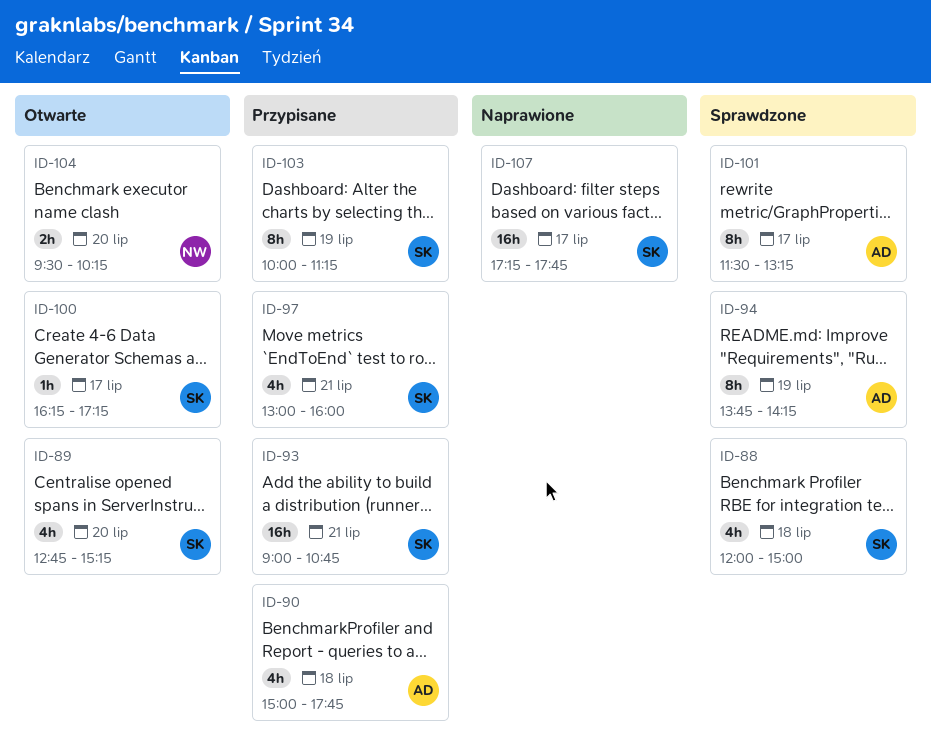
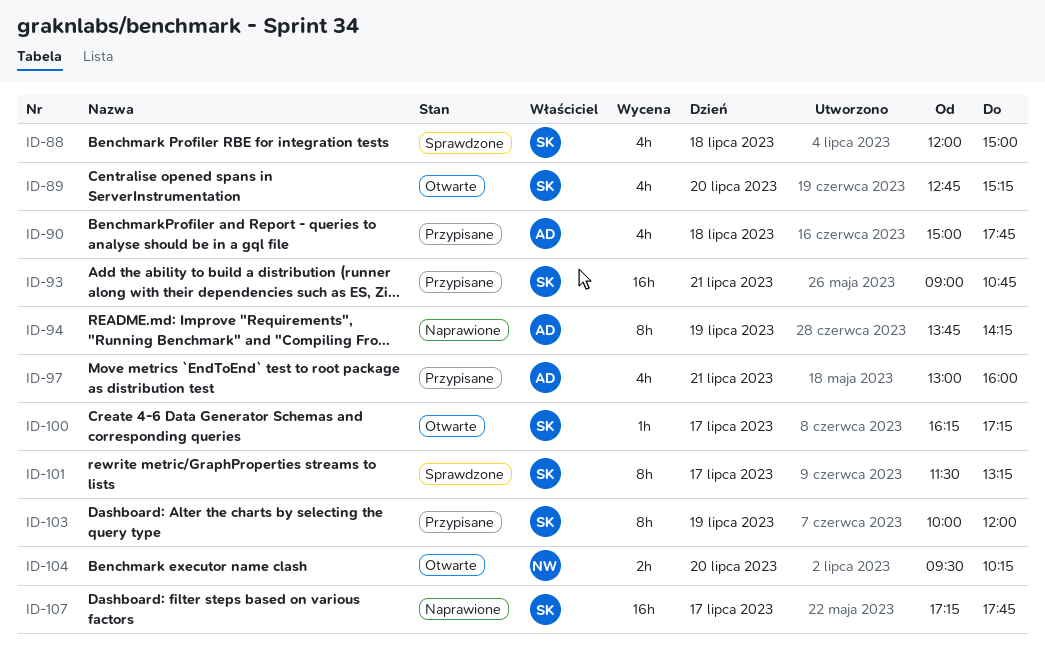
ID-94, status: Sprawdzone -> Naprawione
ID-97, owner: SK -> AD
ID-101, owner: AD -> SK
ID-103, ends: 11:15 -> 12:00

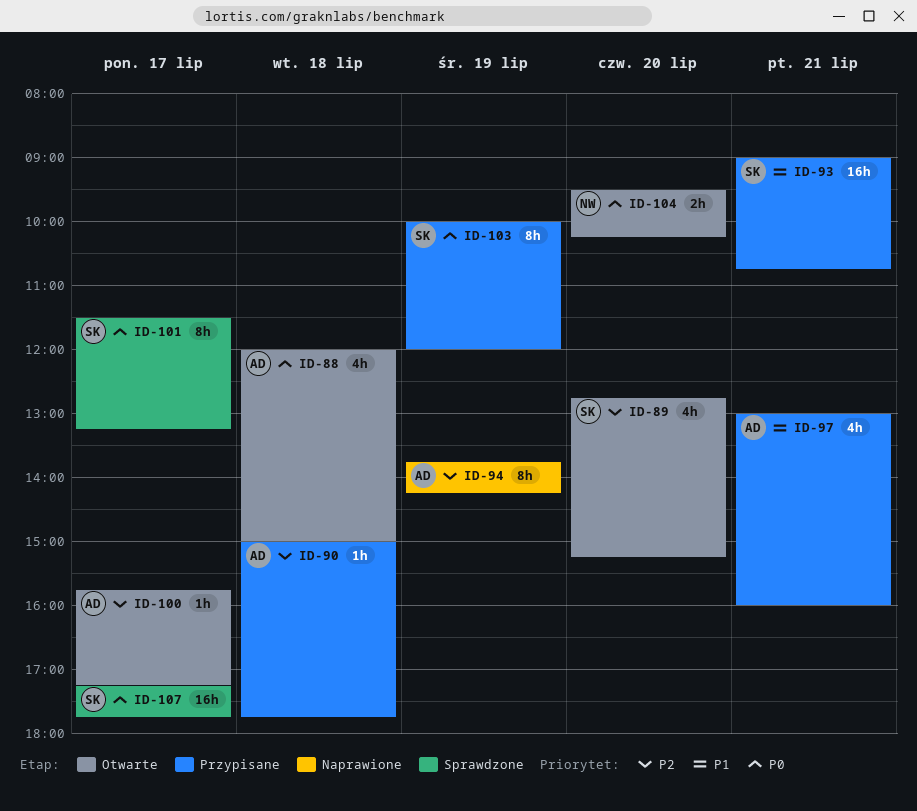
ID-88, status: Sprawdzone -> Otwarte
ID-88, owner: SK -> AD
ID-90, estimate: 4h -> 1h
ID-100, owner: SK -> AD
ID-100, begins: 16:15 -> 15:45
ID-107, status: Naprawione -> Sprawdzone

